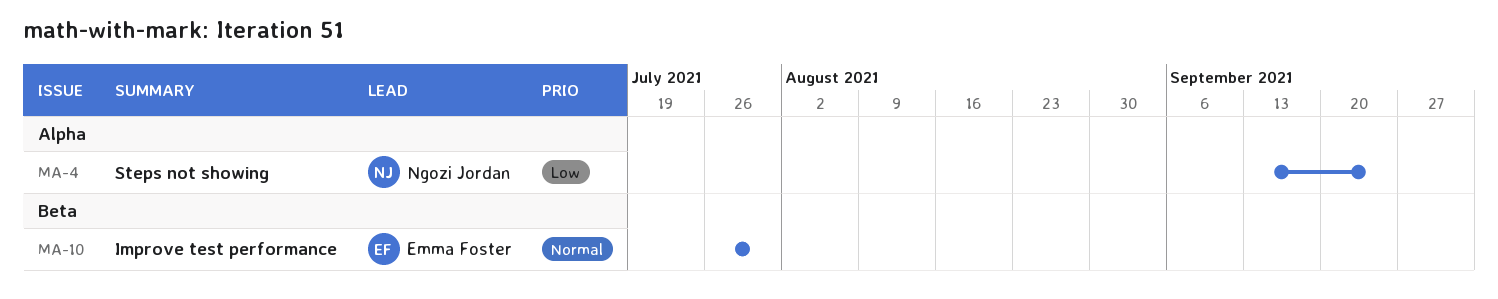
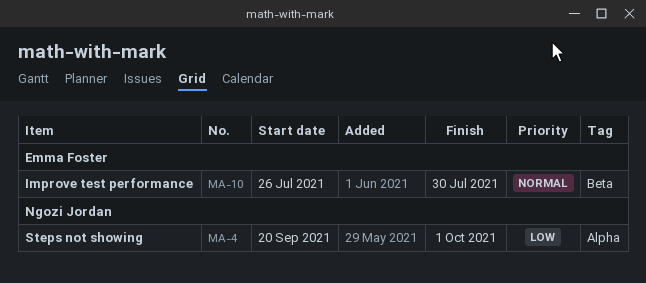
MA-4, start: Sep 13 -> Sep 20
MA-4, due: Sep 24 -> Oct 1

